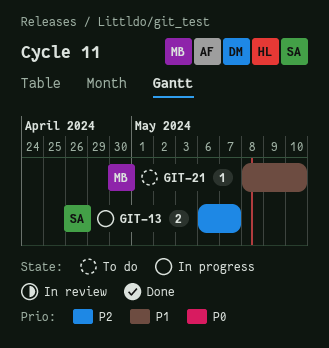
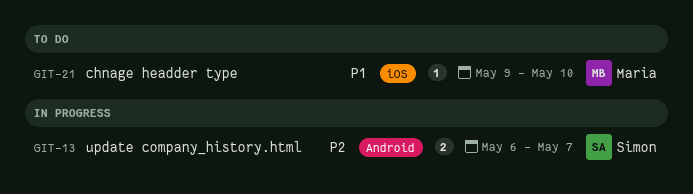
GIT-21, start: May 8 -> May 9

